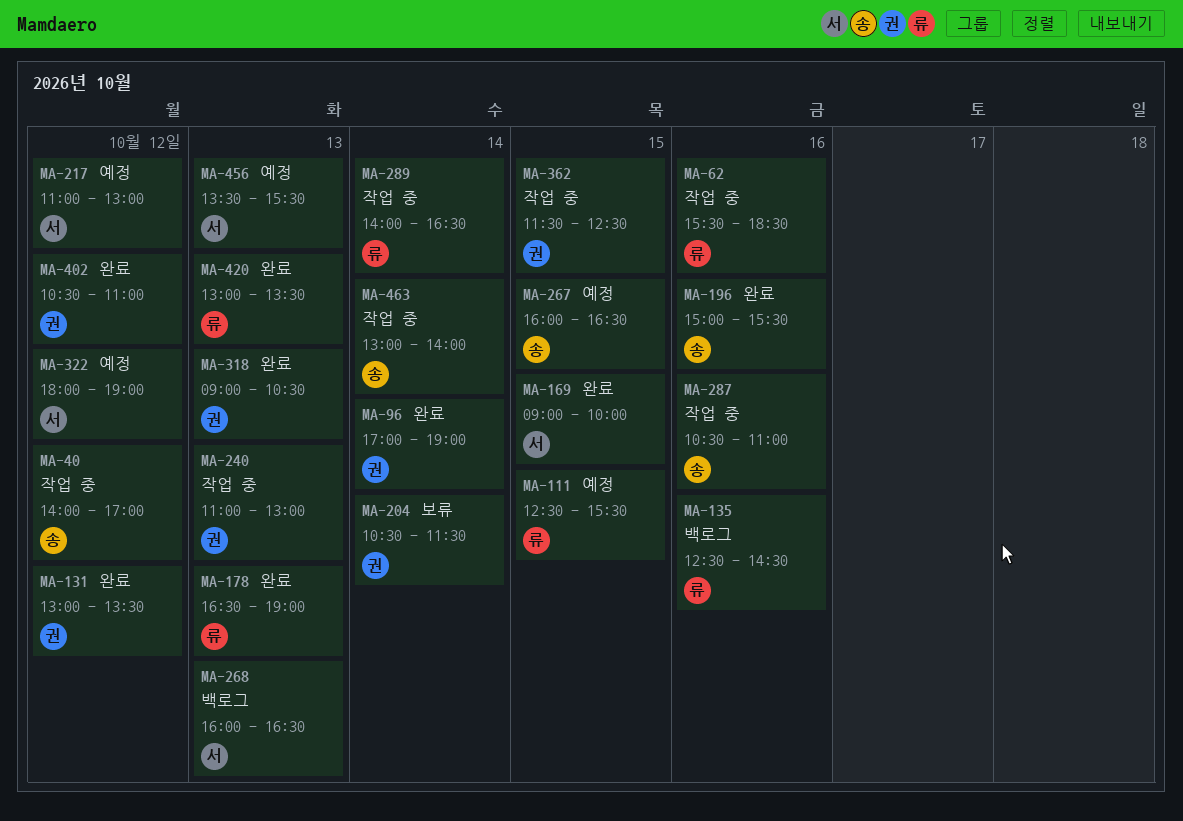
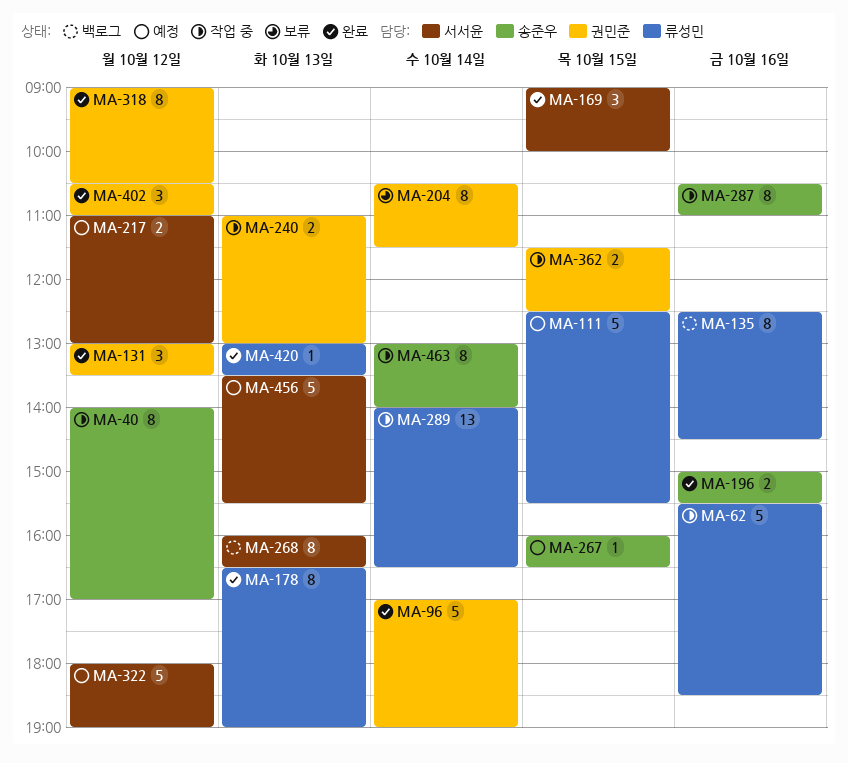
MA-318, day: Oct 13 -> Oct 12

